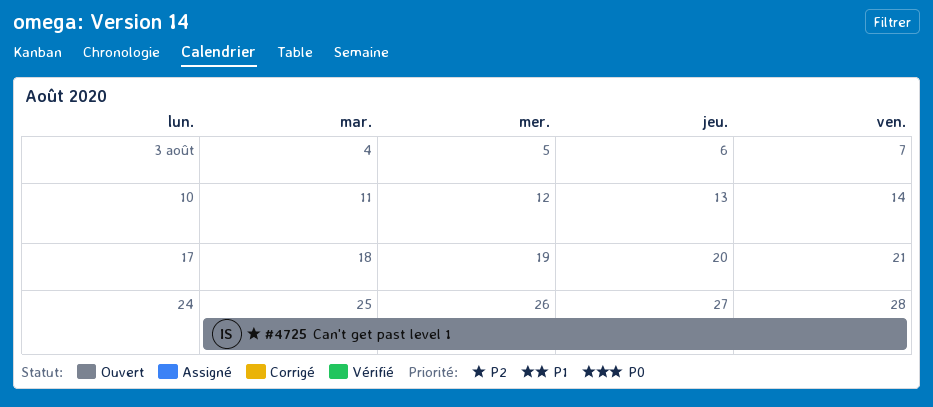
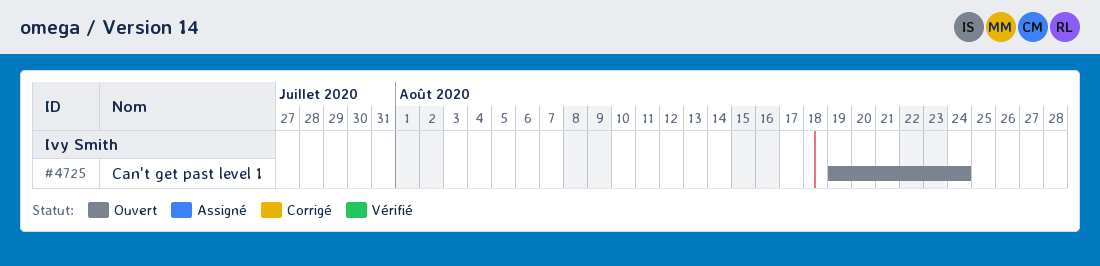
#4725, start: Aug 25 -> Aug 19
#4725, due: Aug 28 -> Aug 24

